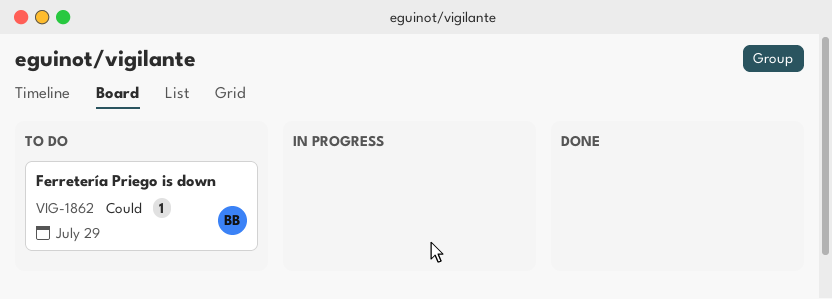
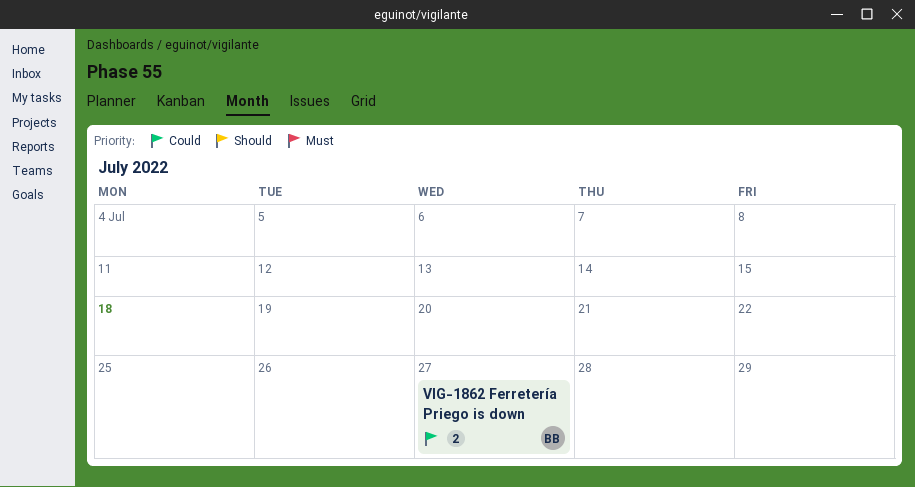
VIG-1862, estimate: 1 -> 2
VIG-1862, due: Jul 29 -> Jul 27

